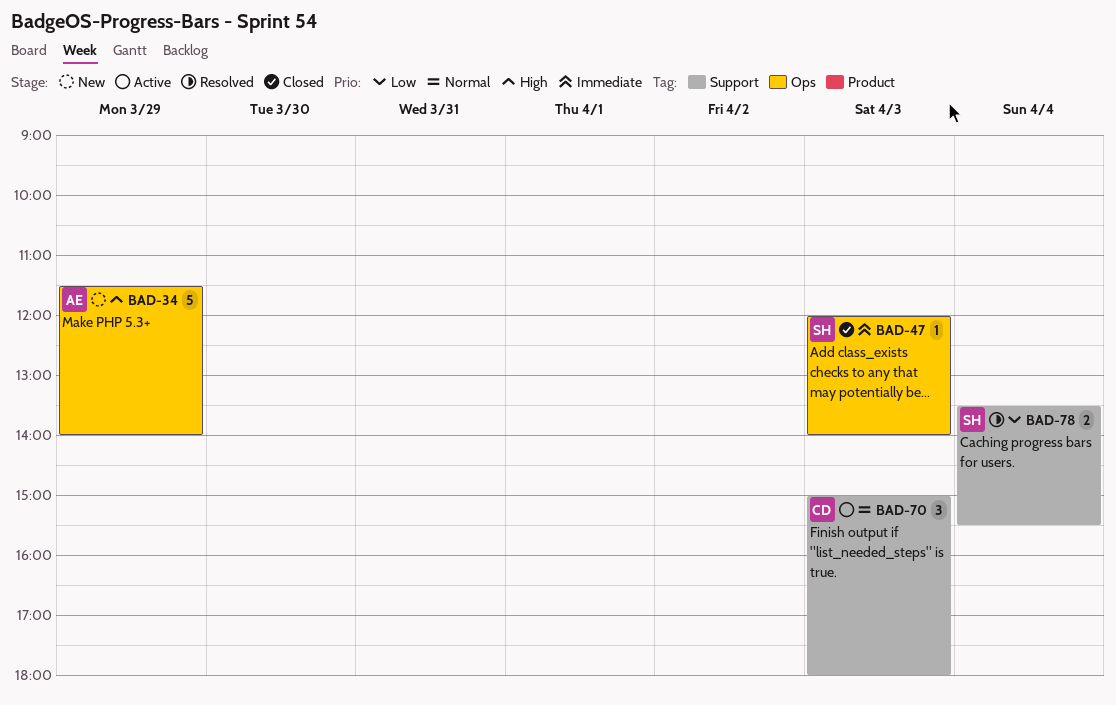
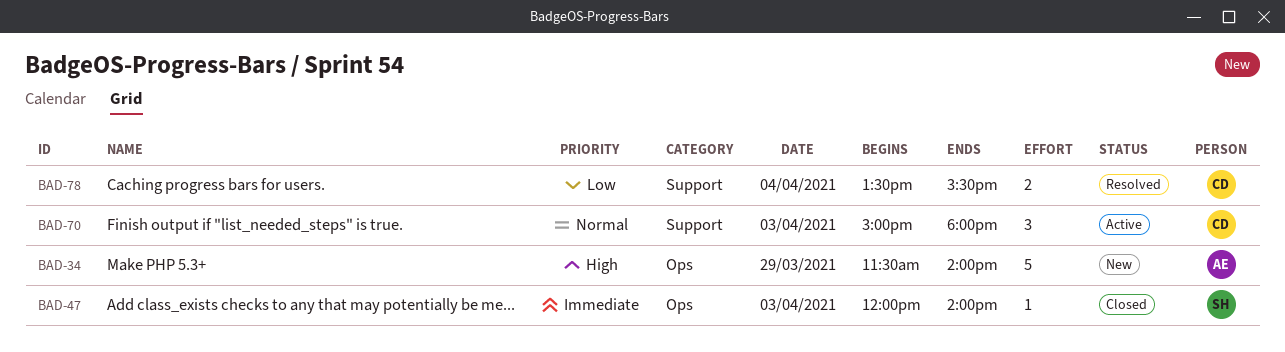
BAD-78, owner: SH -> CD

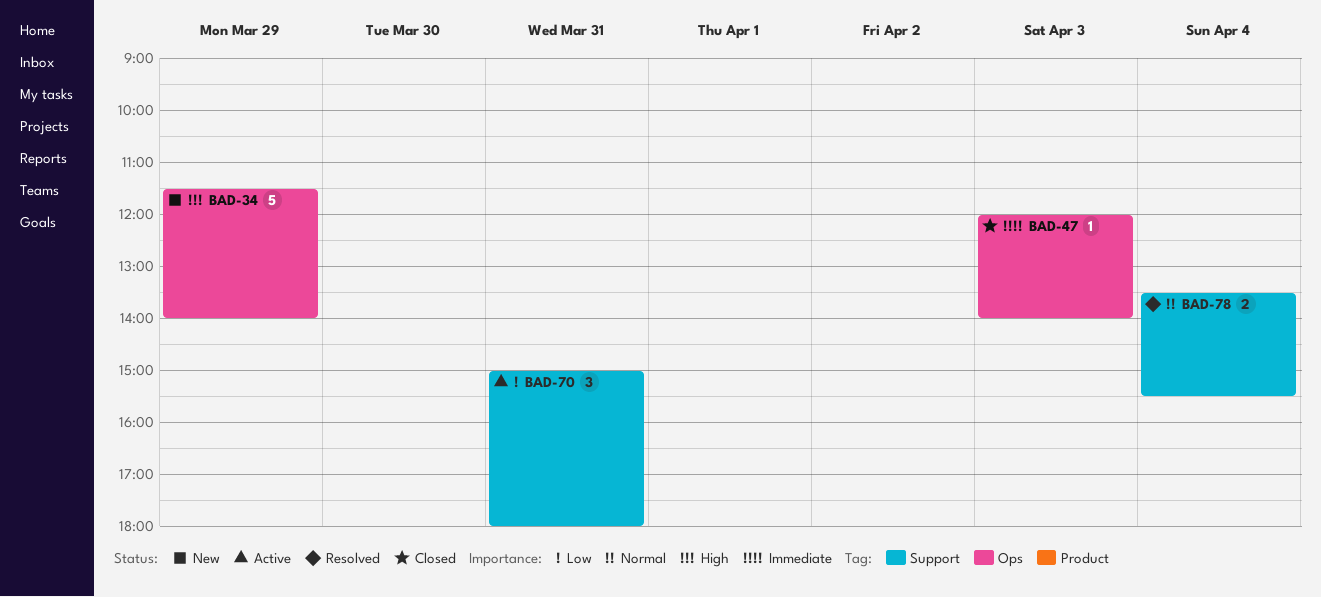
BAD-70, priority: Normal -> Low
BAD-70, day: Apr 3 -> Mar 31
BAD-78, priority: Low -> Normal

